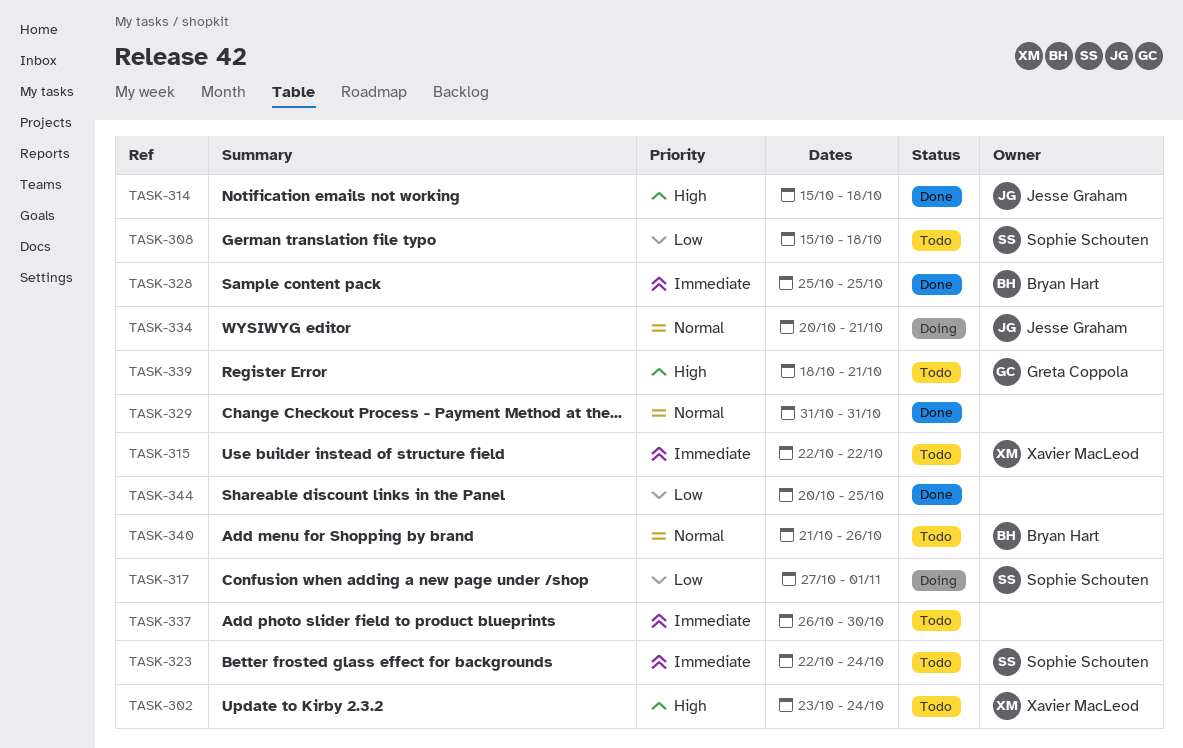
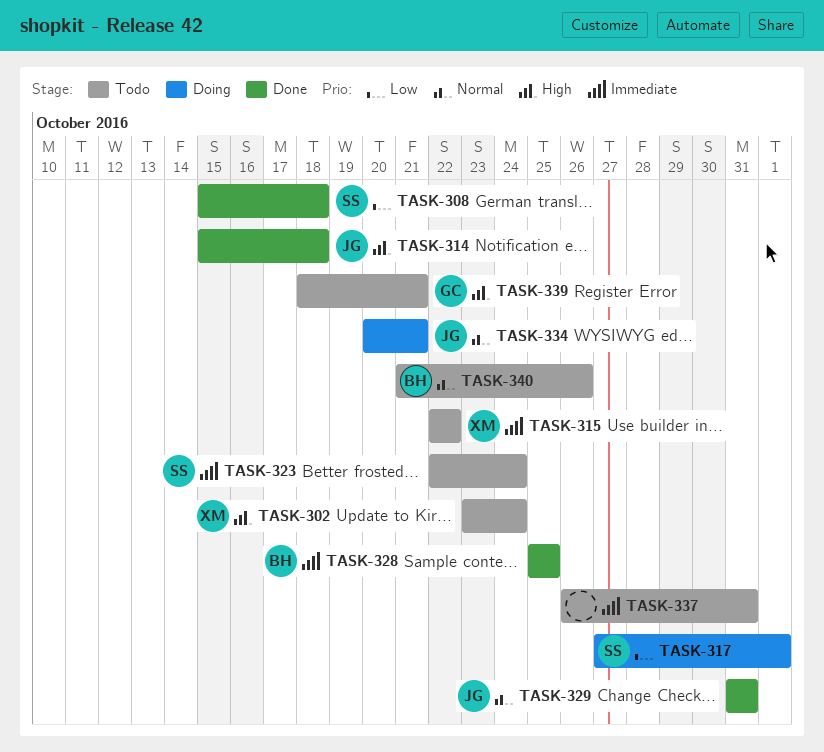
TASK-308, status: Todo -> Done
TASK-329, owner: none -> Jesse Graham
TASK-337, due: Oct 30 -> Oct 31
TASK-344: present -> none

